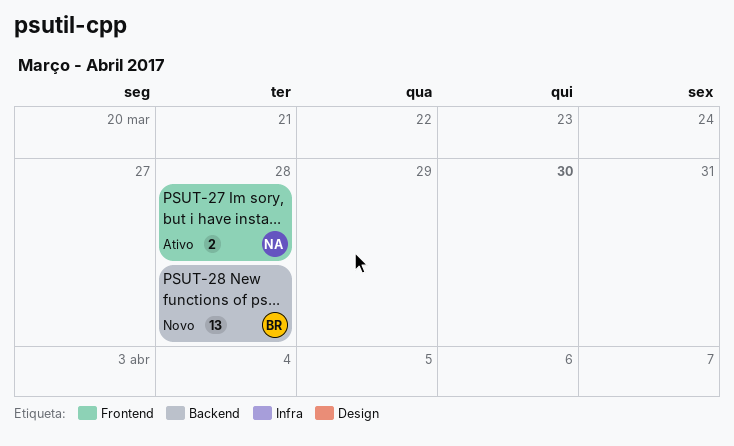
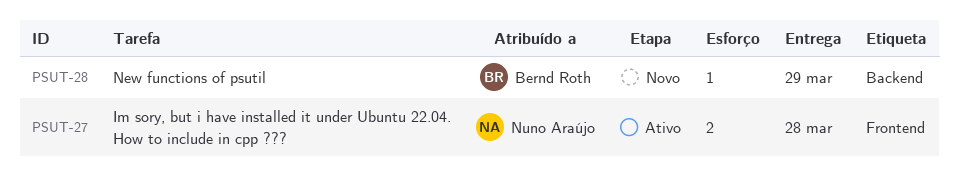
PSUT-28, estimate: 13 -> 1
PSUT-28, due: Mar 28 -> Mar 29

